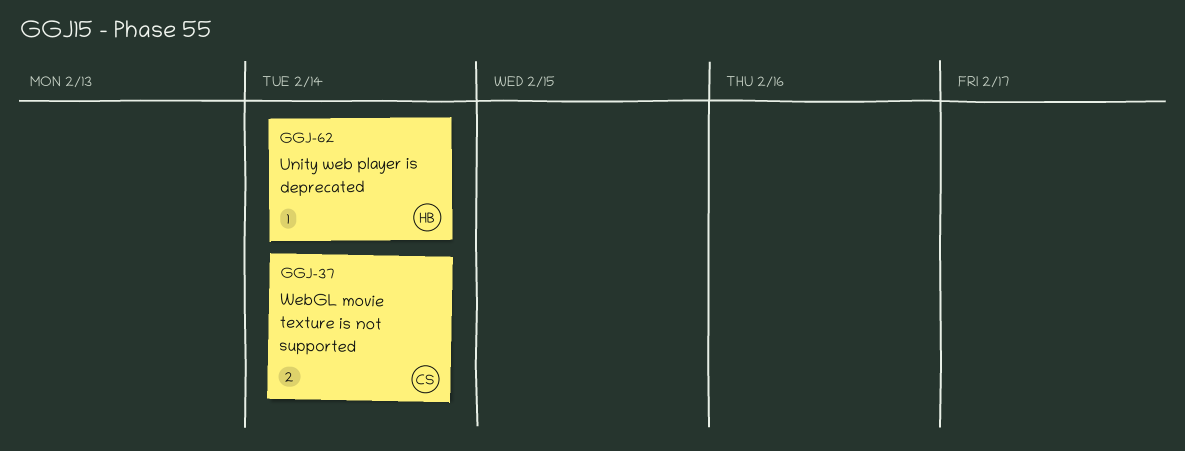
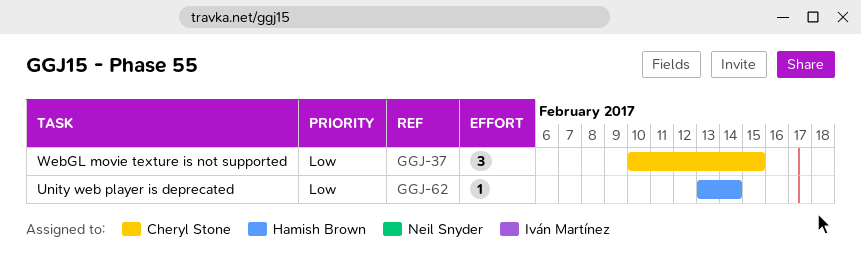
GGJ-37, estimate: 2 -> 3
GGJ-37, due: Feb 14 -> Feb 15

